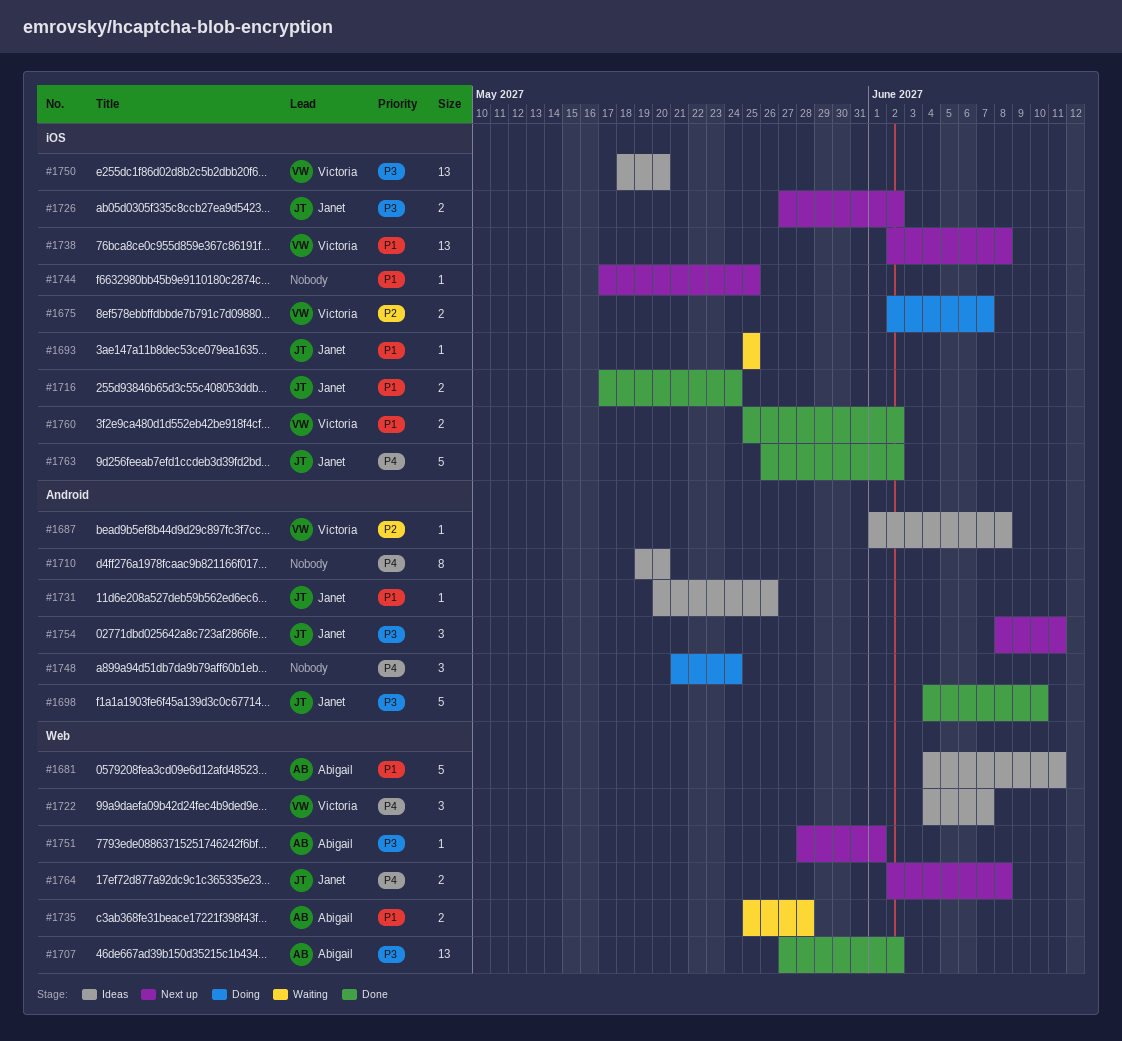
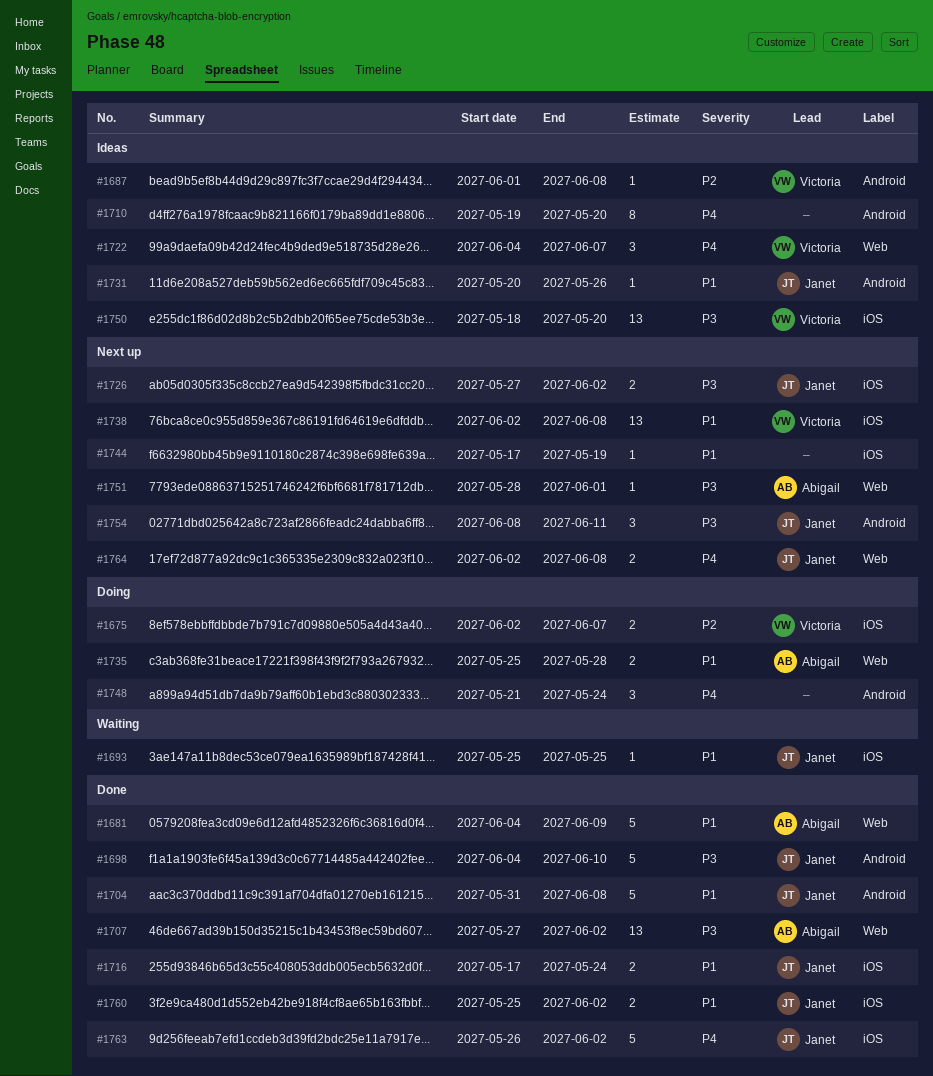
#1681, status: Ideas -> Done
#1681, due: Jun 11 -> Jun 9
#1704: none -> present
#1735, status: Waiting -> Doing
#1744, due: May 25 -> May 19
#1760, owner: Victoria -> Janet

